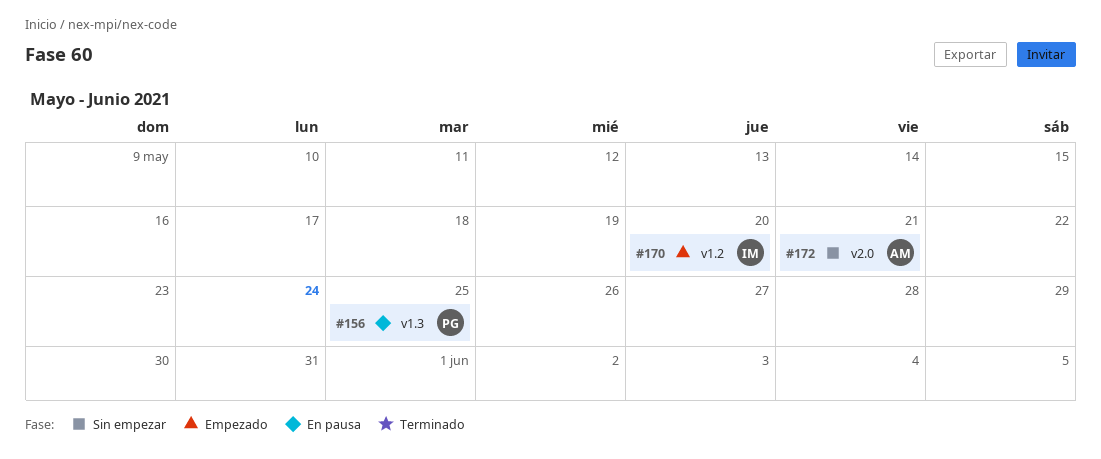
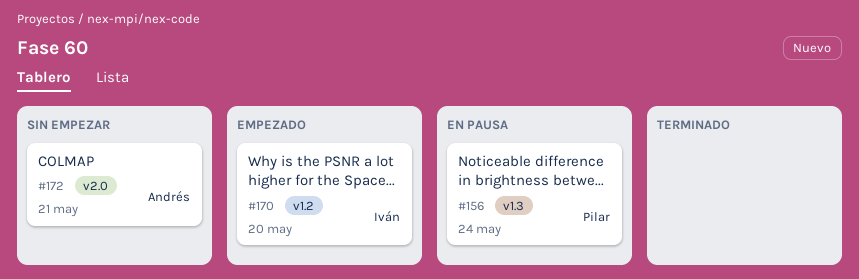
#156, due: May 25 -> May 24

